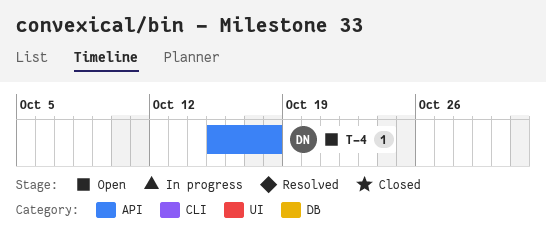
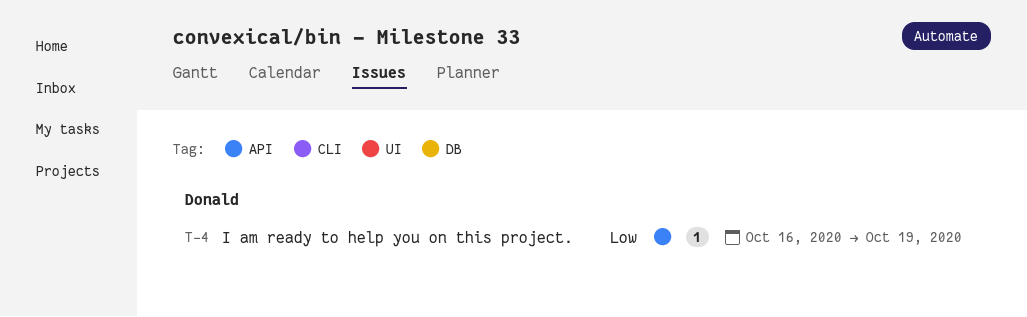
T-4, start: Oct 15 -> Oct 16
T-4, due: Oct 18 -> Oct 19

